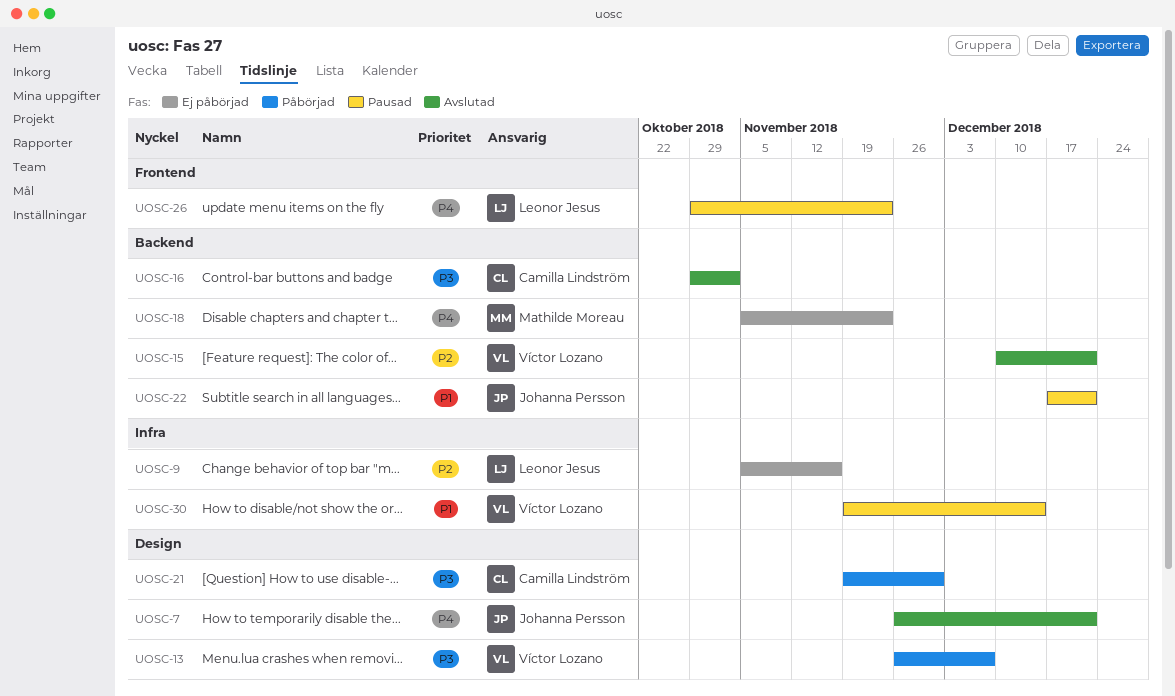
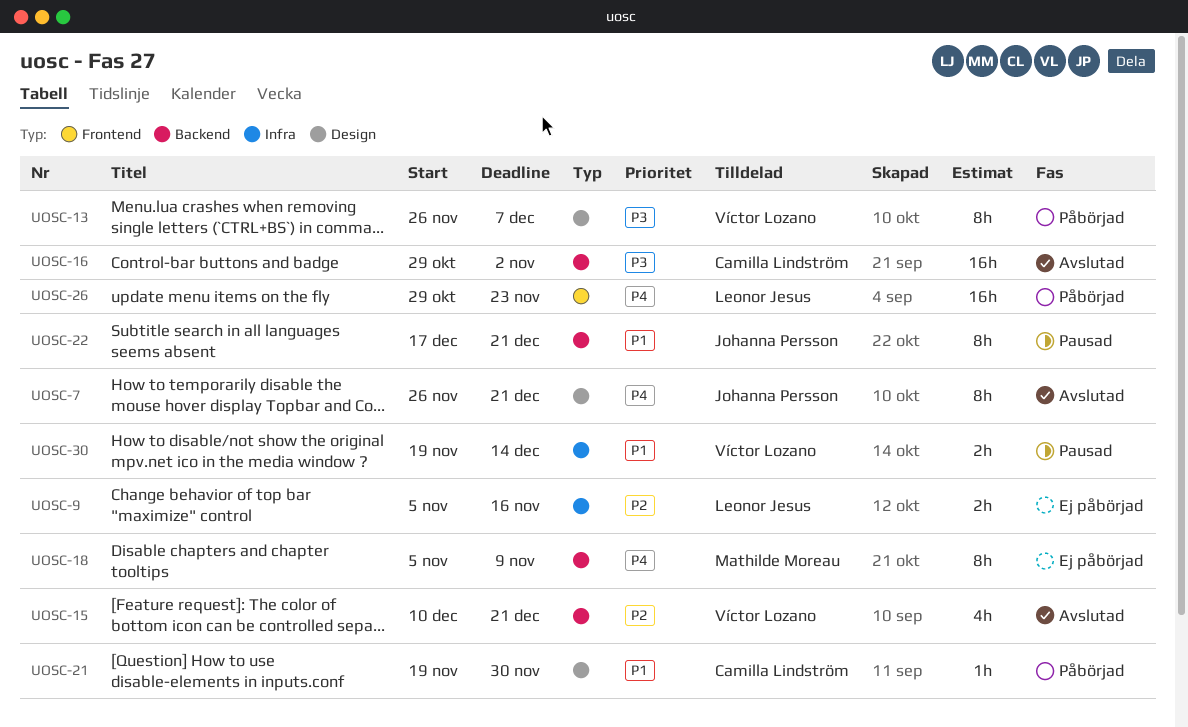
UOSC-18, due: Nov 23 -> Nov 9
UOSC-21, priority: P3 -> P1
UOSC-26, status: Pausad -> Påbörjad

